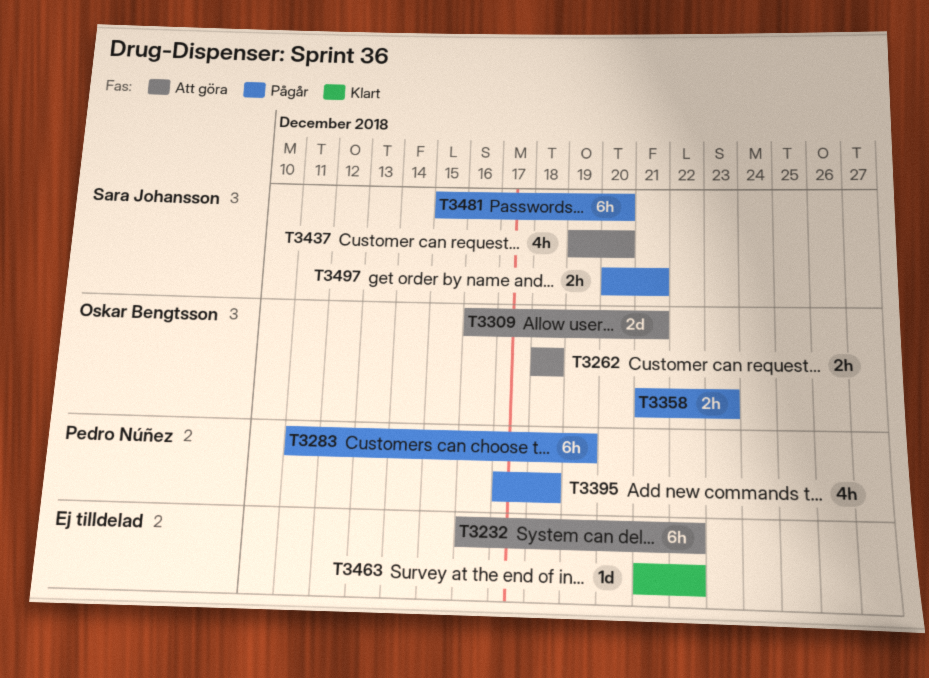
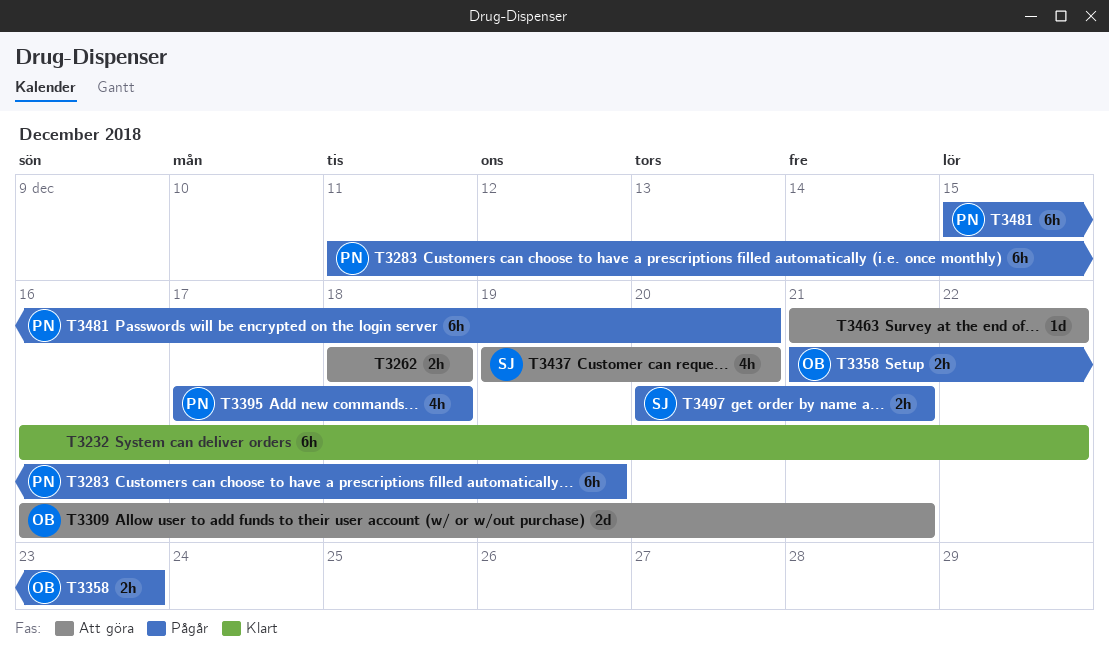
T3232, status: Att göra -> Klart
T3262, owner: Oskar Bengtsson -> none
T3463, status: Klart -> Att göra
T3481, owner: Sara Johansson -> Pedro Núñez

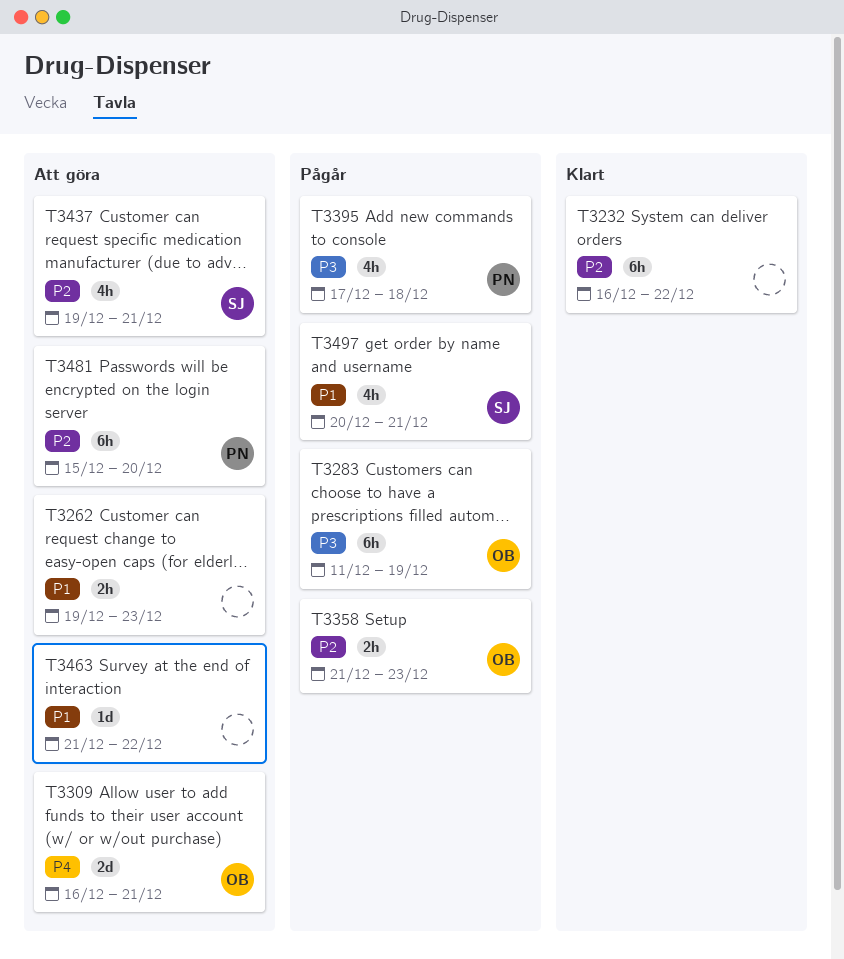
T3262, start: Dec 18 -> Dec 19
T3262, due: Dec 18 -> Dec 23
T3283, owner: PN -> OB
T3437, due: Dec 20 -> Dec 21
T3481, status: Pågår -> Att göra
T3497, estimate: 2h -> 4h

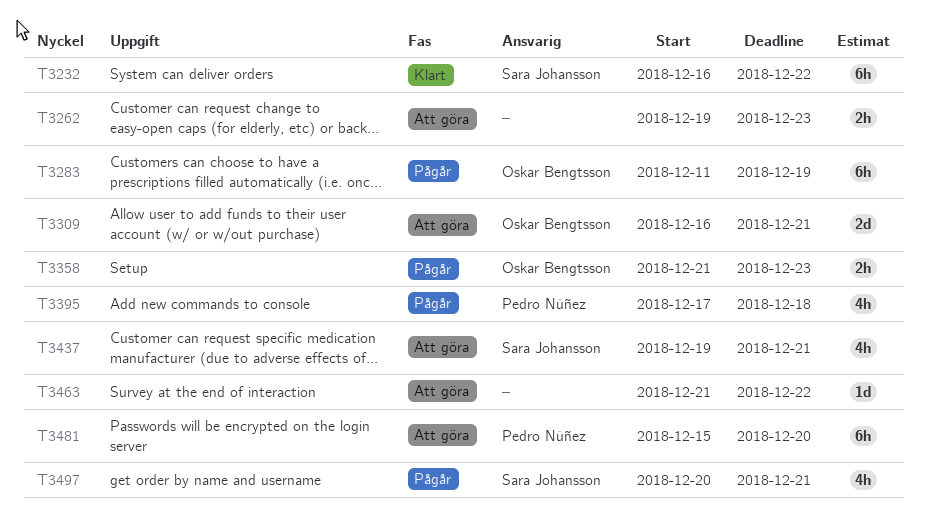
T3232, owner: none -> Sara Johansson

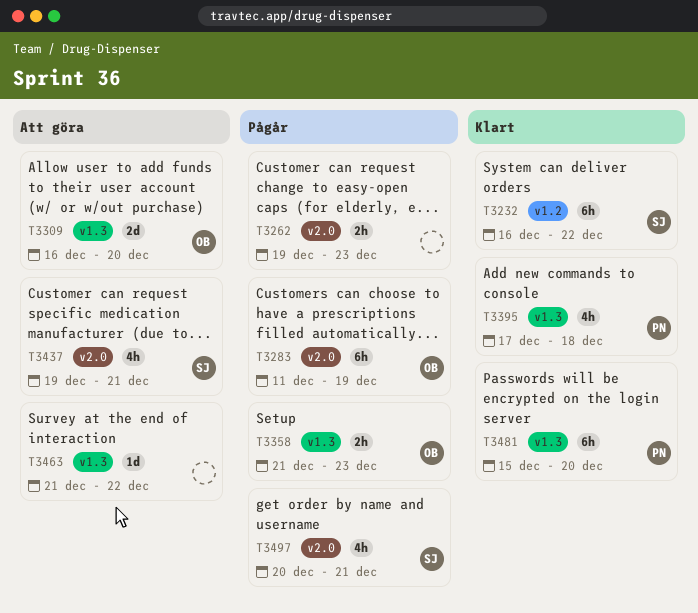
T3262, status: Att göra -> Pågår
T3309, due: Dec 21 -> Dec 20
T3395, status: Pågår -> Klart
T3481, status: Att göra -> Klart

